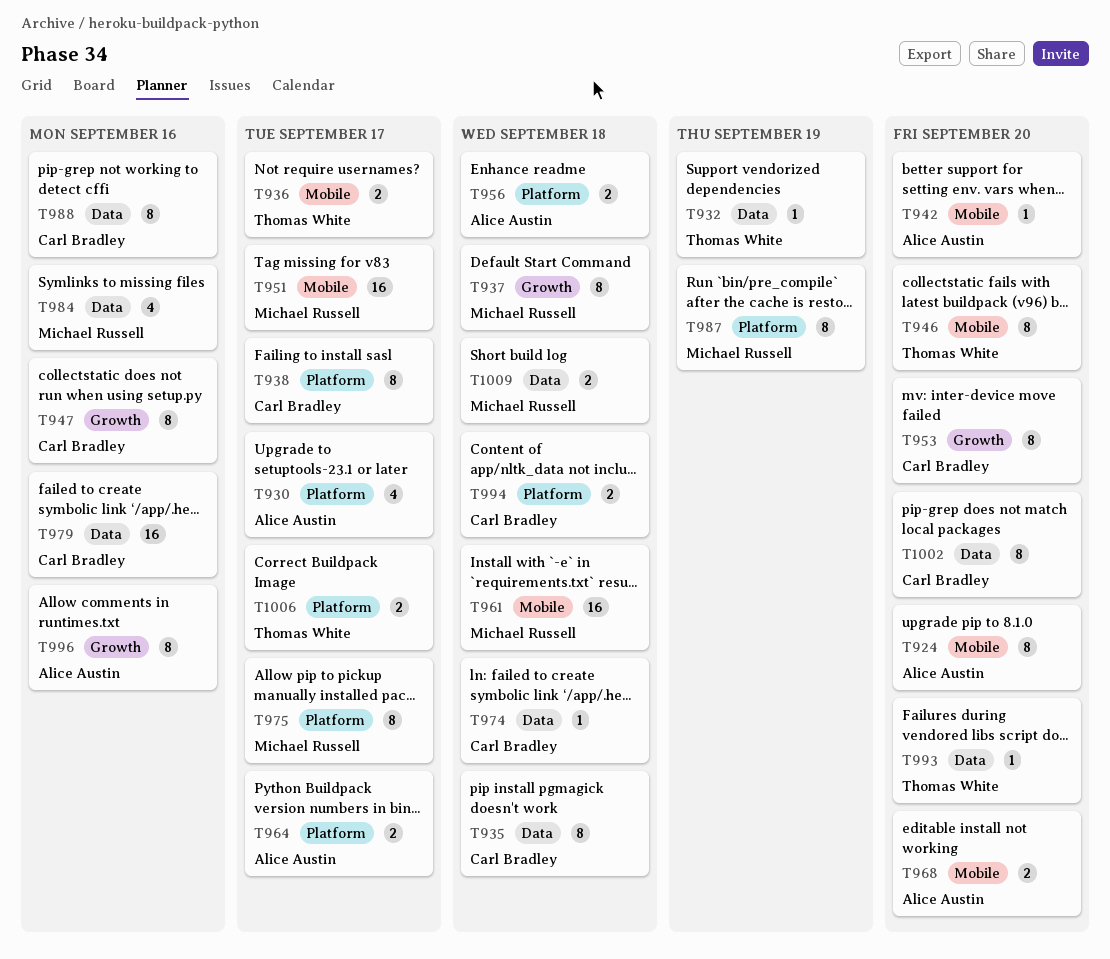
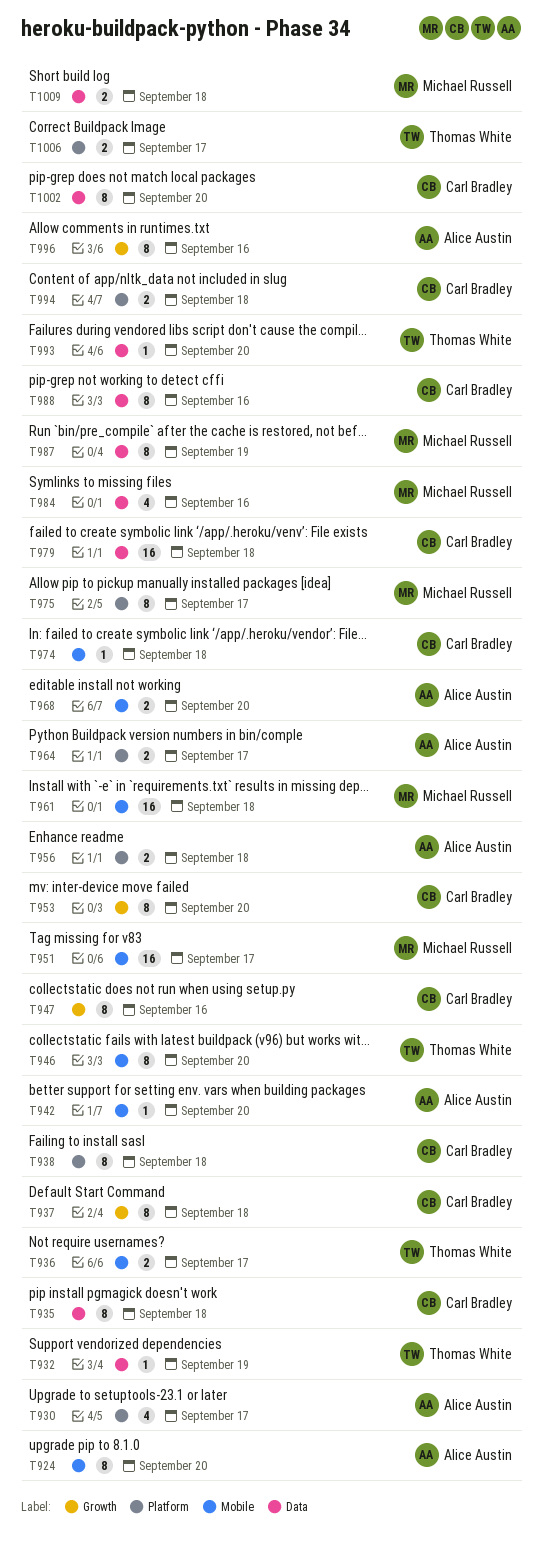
T937, owner: Michael Russell -> Carl Bradley
T938, due: Sep 17 -> Sep 18
T974, label: Data -> Mobile
T979, due: Sep 16 -> Sep 18
T987, label: Platform -> Data

